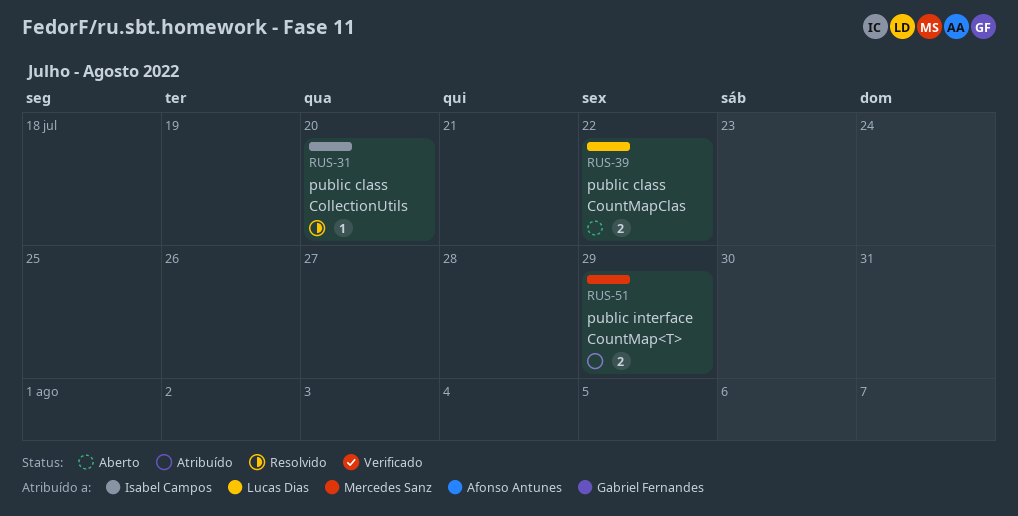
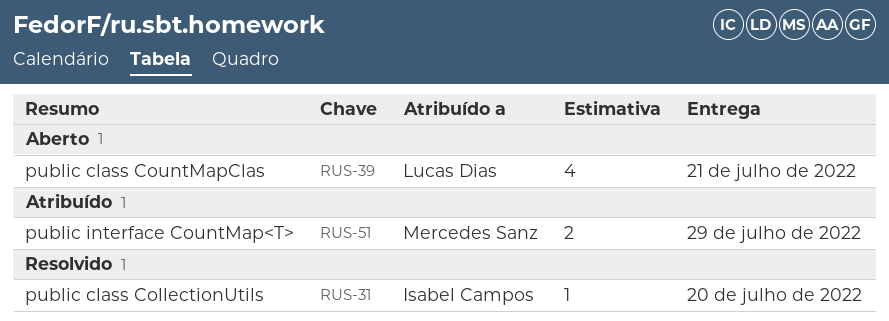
RUS-39, estimate: 2 -> 4
RUS-39, due: Jul 22 -> Jul 21

